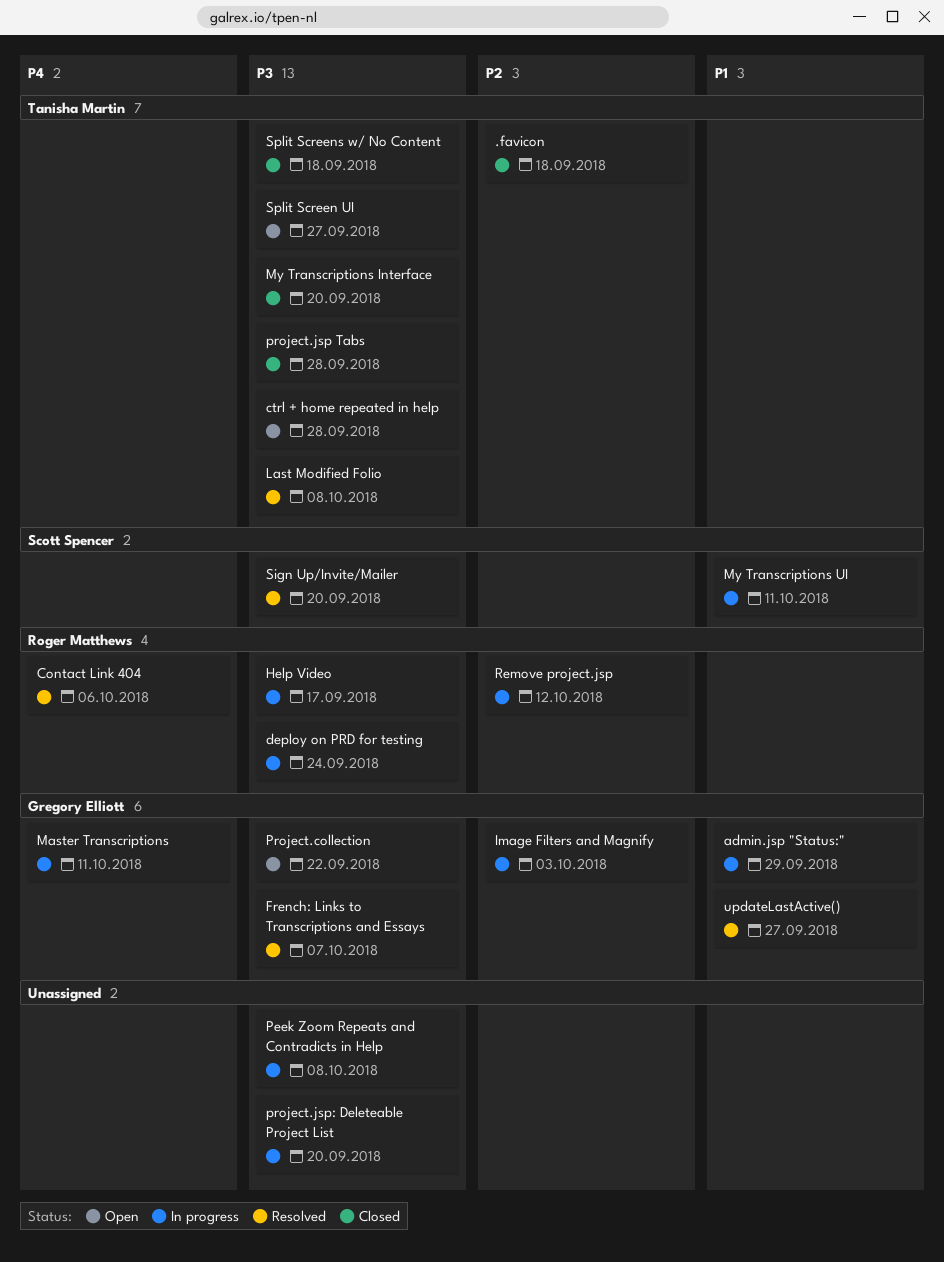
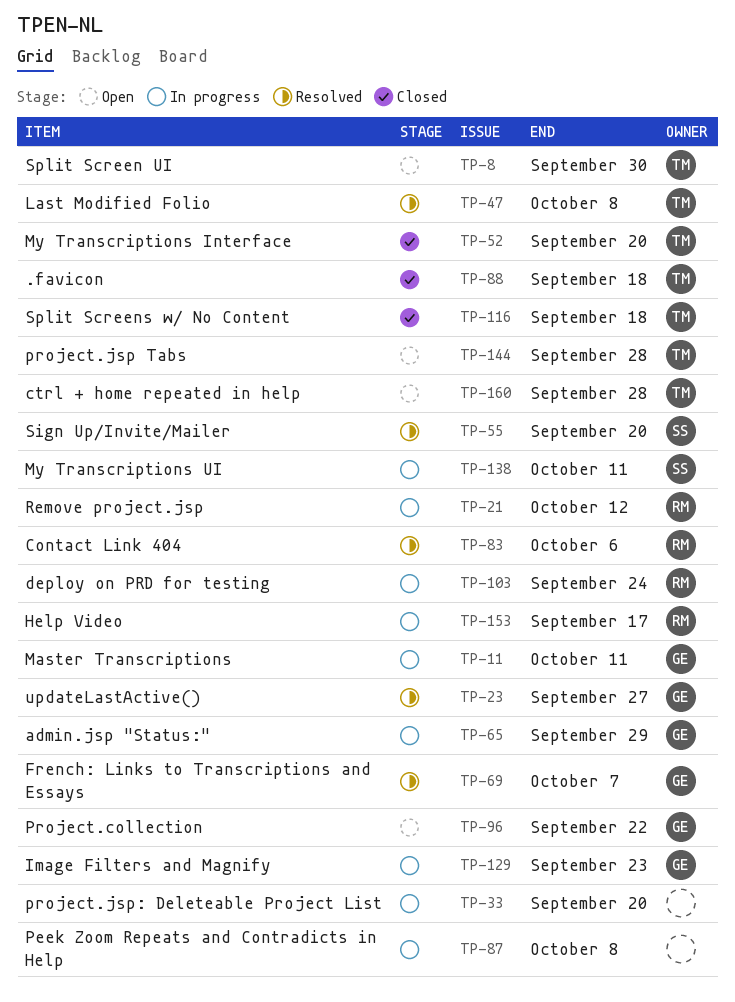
Image Filters and Magnify, due: Oct 3 -> Sep 23
project.jsp Tabs, status: Closed -> Open
Split Screen UI, due: Sep 27 -> Sep 30

